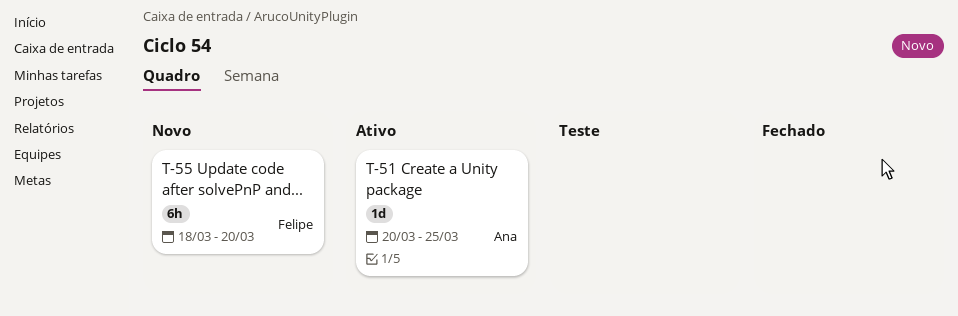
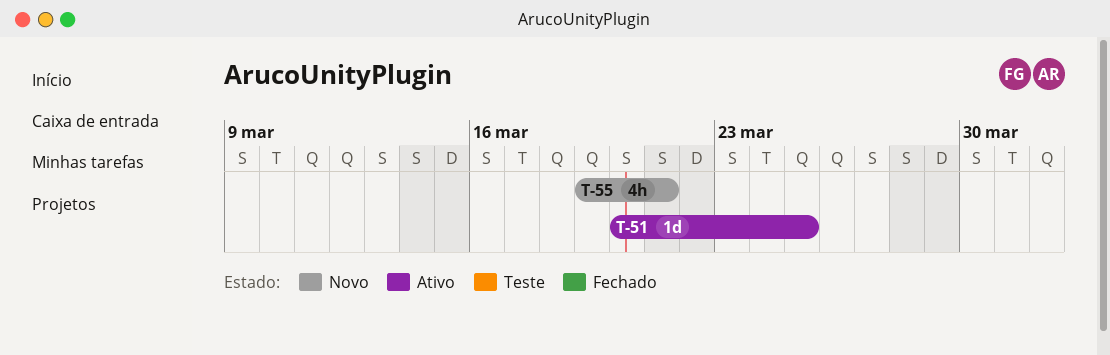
T-55, estimate: 6h -> 4h
T-55, start: Mar 18 -> Mar 19
T-55, due: Mar 20 -> Mar 21

